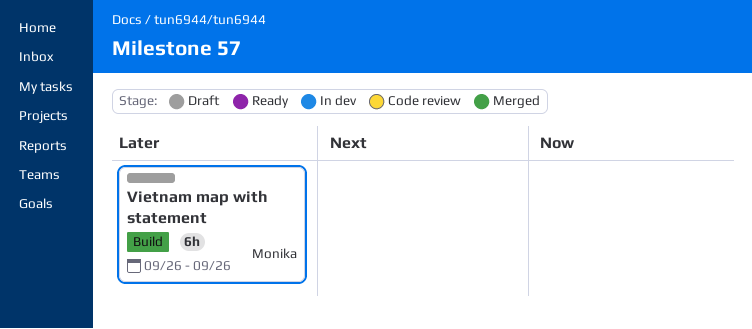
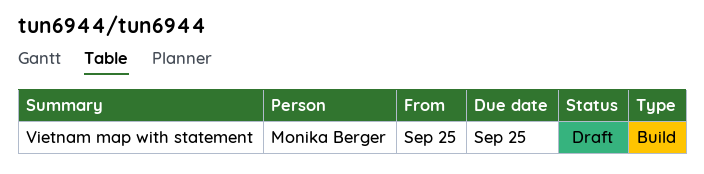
Vietnam map with statement, start: Sep 26 -> Sep 25
Vietnam map with statement, due: Sep 26 -> Sep 25

